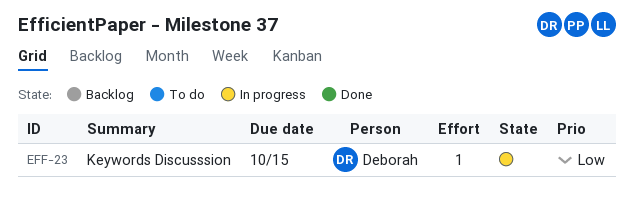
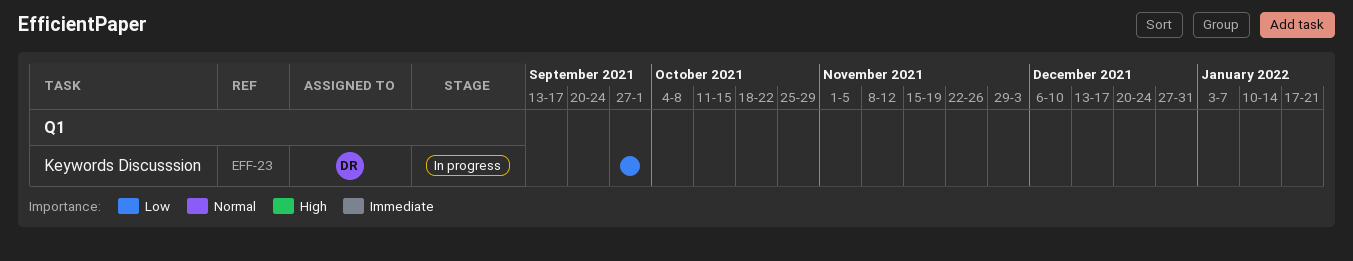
EFF-23, due: Oct 15 -> Oct 1

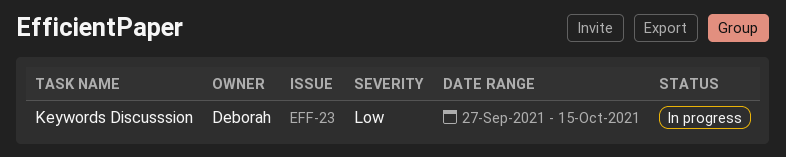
EFF-23, due: Oct 1 -> Oct 15

